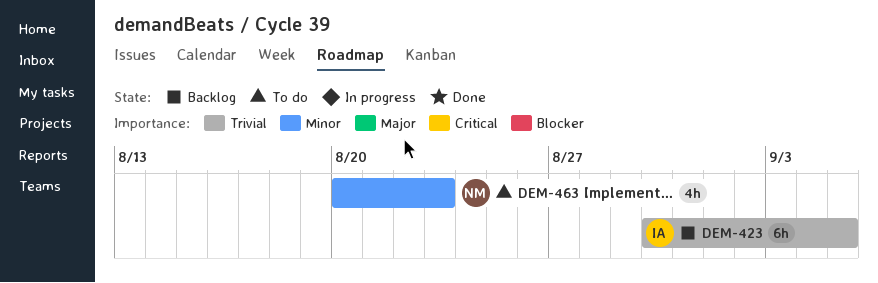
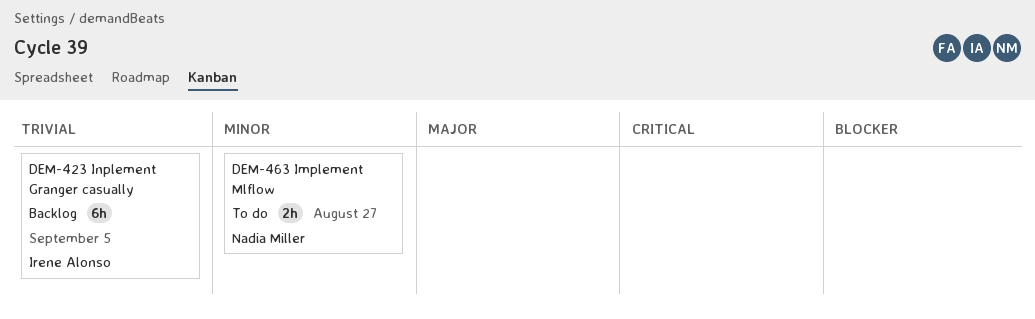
DEM-463, estimate: 4h -> 2h
DEM-463, due: Aug 23 -> Aug 27

